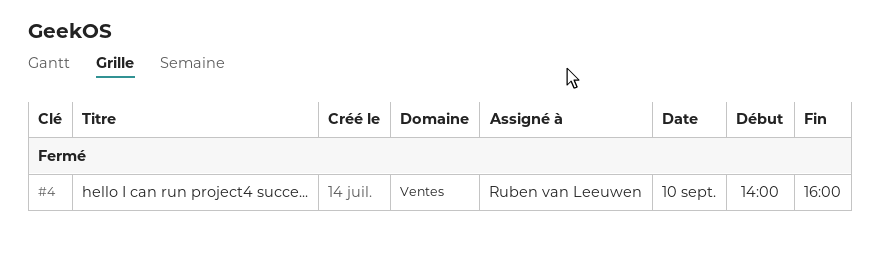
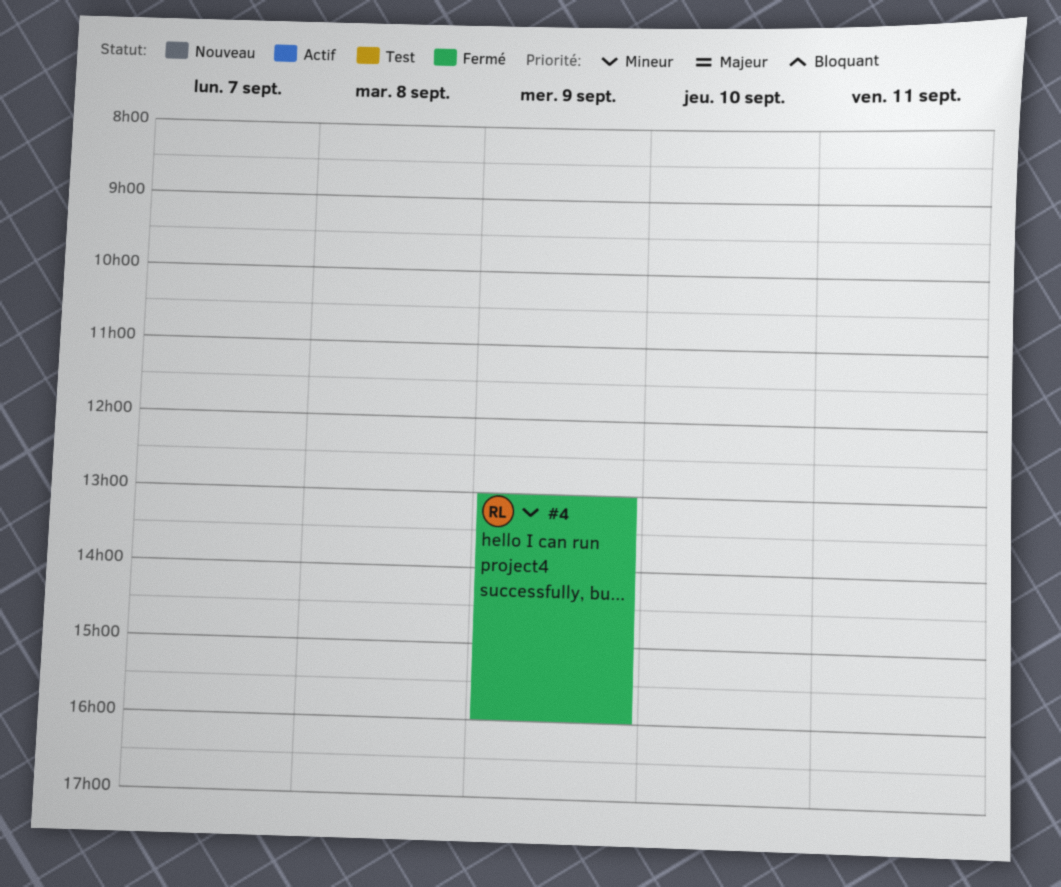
#4, day: Sep 10 -> Sep 9
#4, begins: 14:00 -> 13:00

